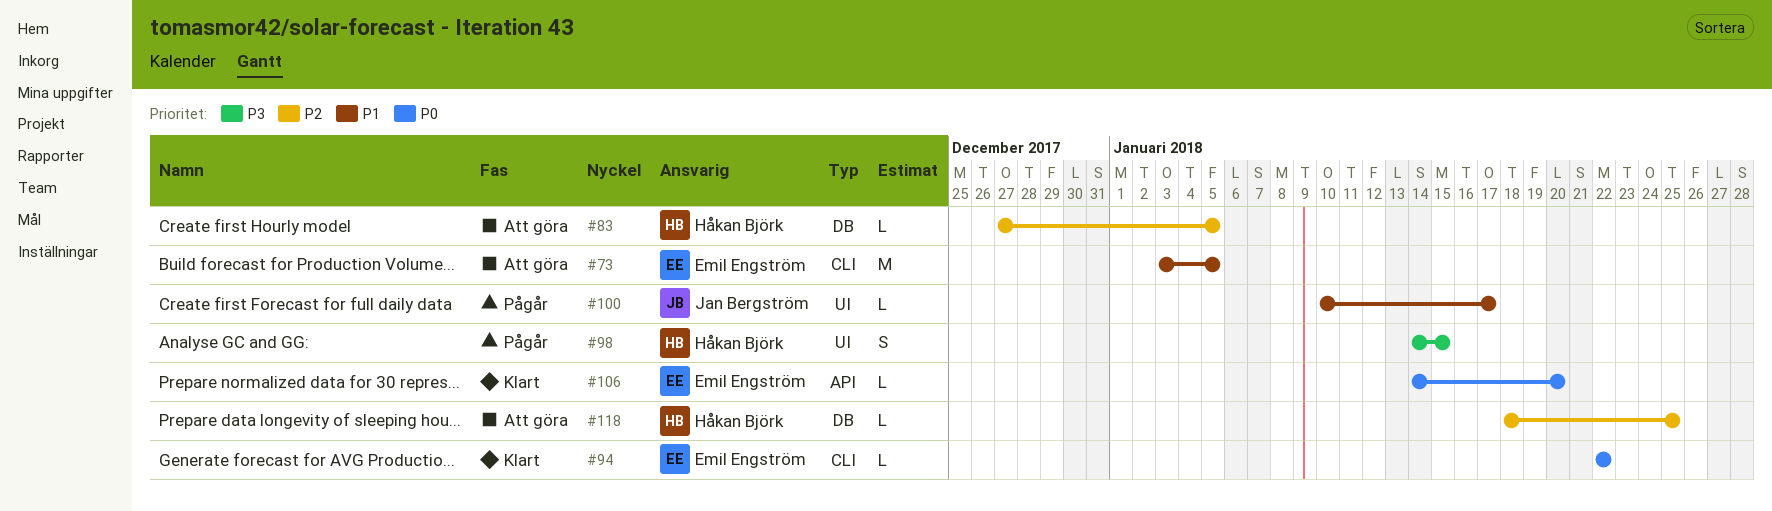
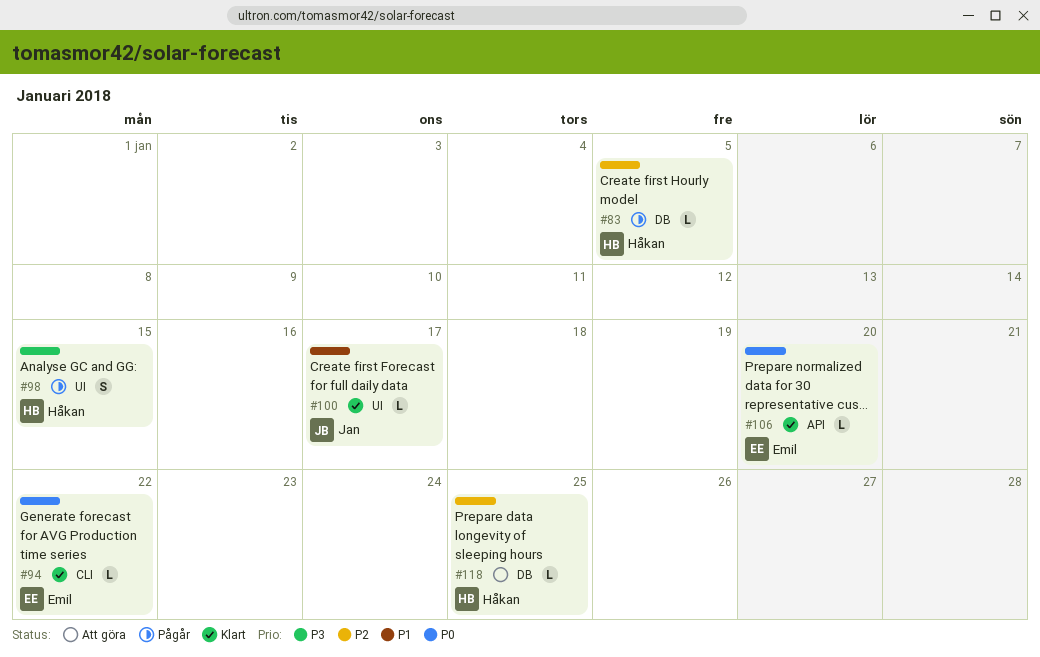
#73: present -> none
#83, status: Att göra -> Pågår
#100, status: Pågår -> Klart

